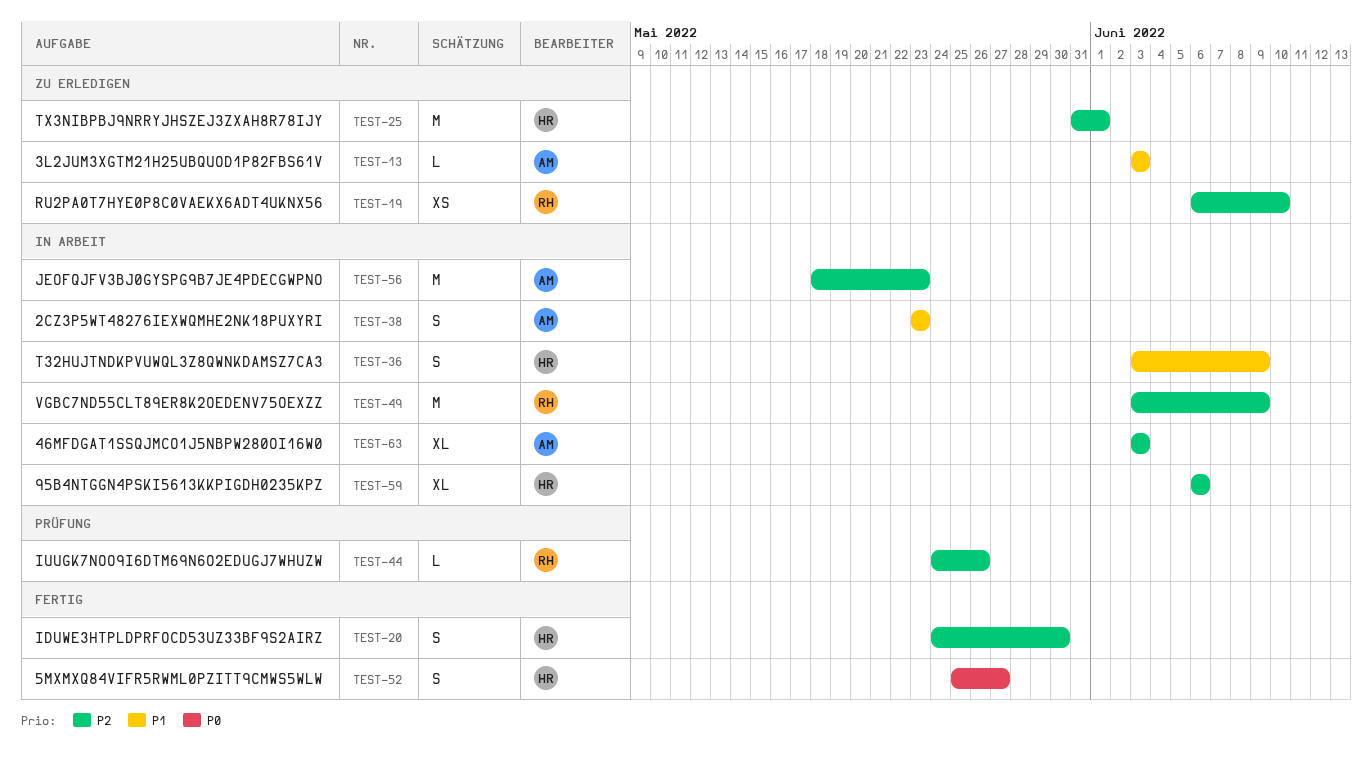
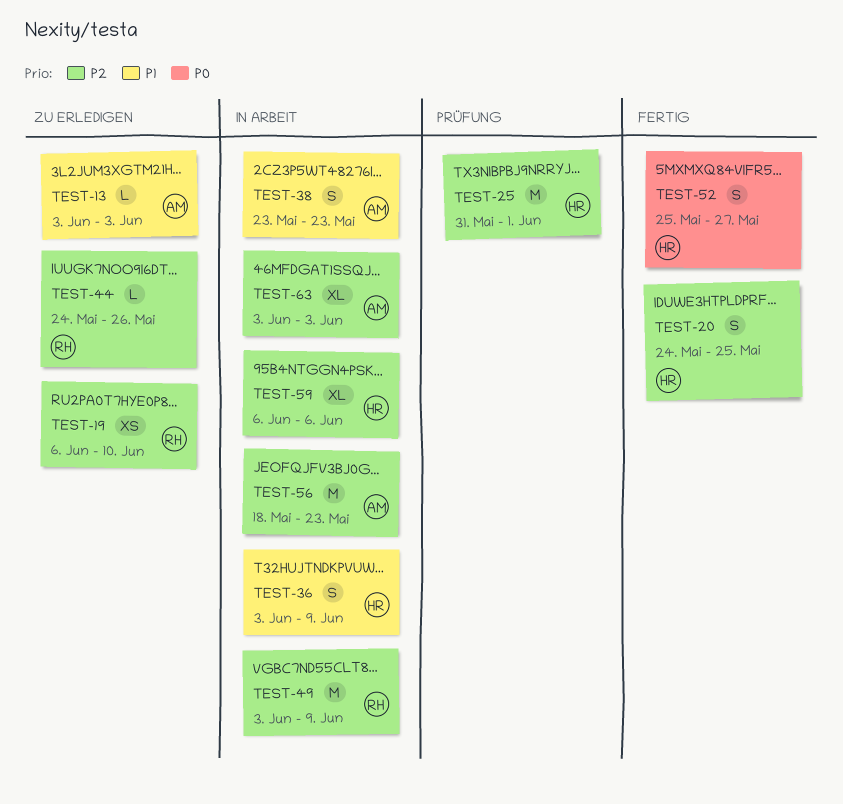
TEST-20, due: May 30 -> May 25
TEST-25, status: Zu erledigen -> Prüfung
TEST-44, status: Prüfung -> Zu erledigen

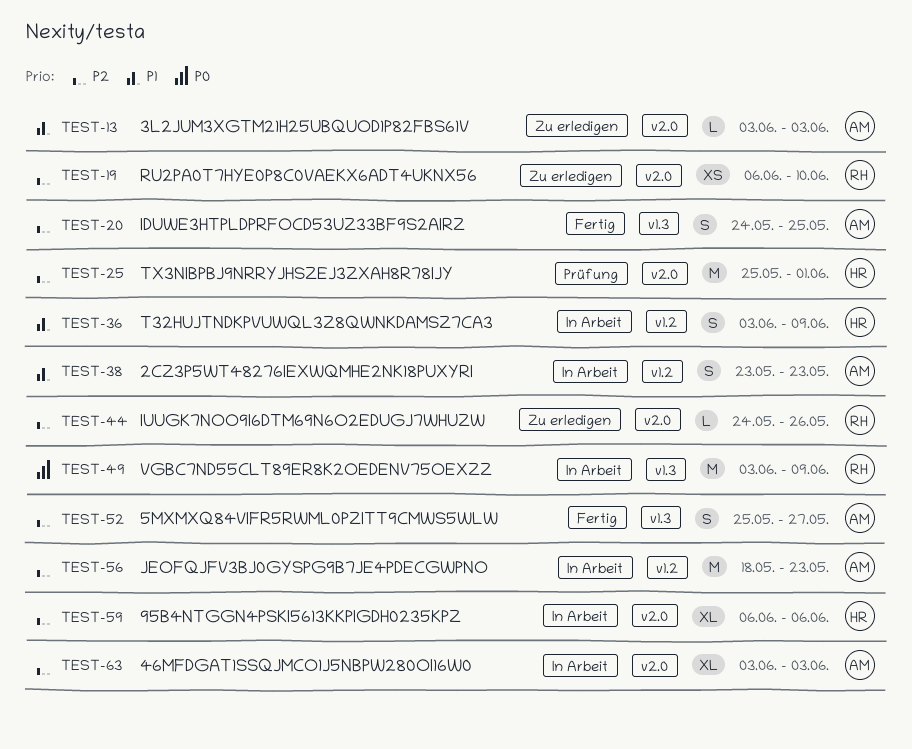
TEST-20, owner: HR -> AM
TEST-25, start: May 31 -> May 25
TEST-49, priority: P2 -> P0
TEST-52, owner: HR -> AM
TEST-52, priority: P0 -> P2

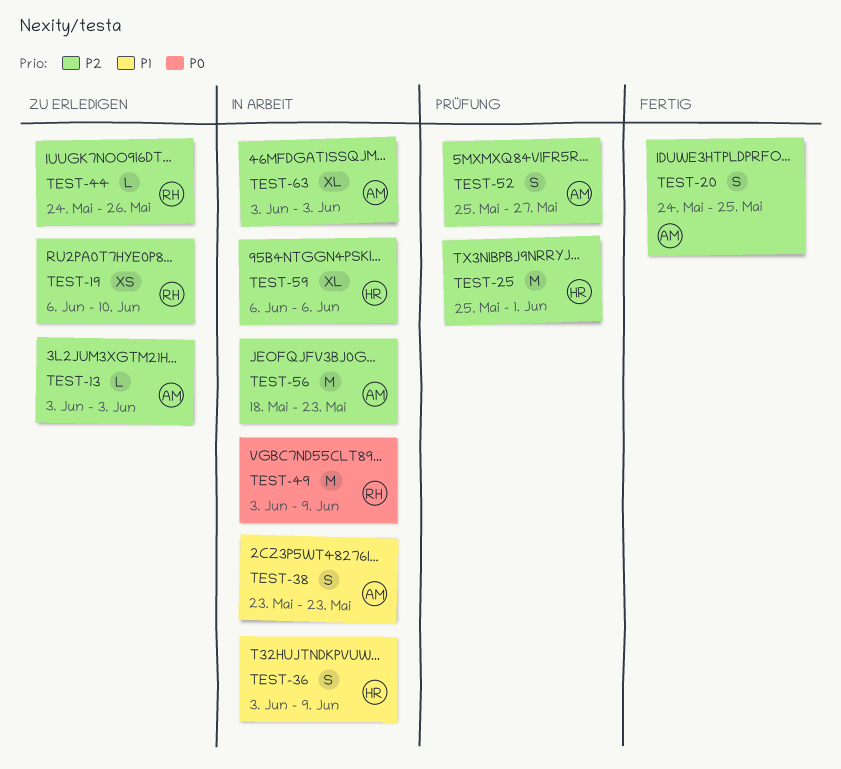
TEST-13, priority: P1 -> P2
TEST-52, status: Fertig -> Prüfung

